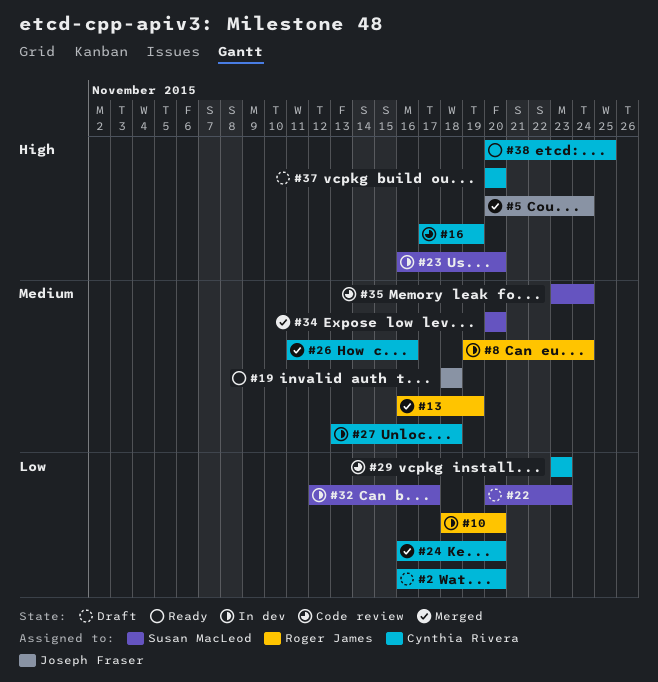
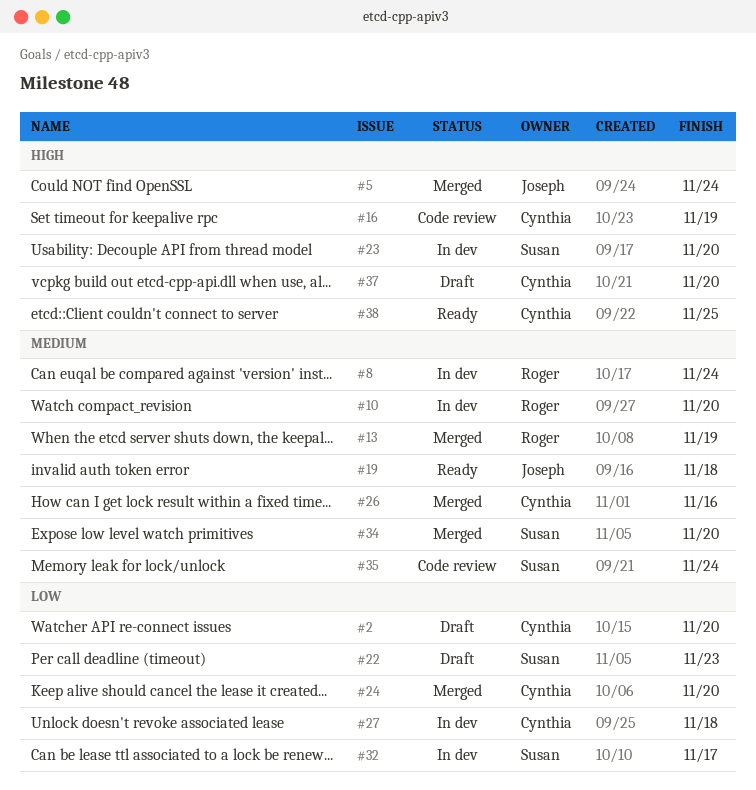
#10, priority: Low -> Medium
#27, priority: Medium -> Low
#29: present -> none

